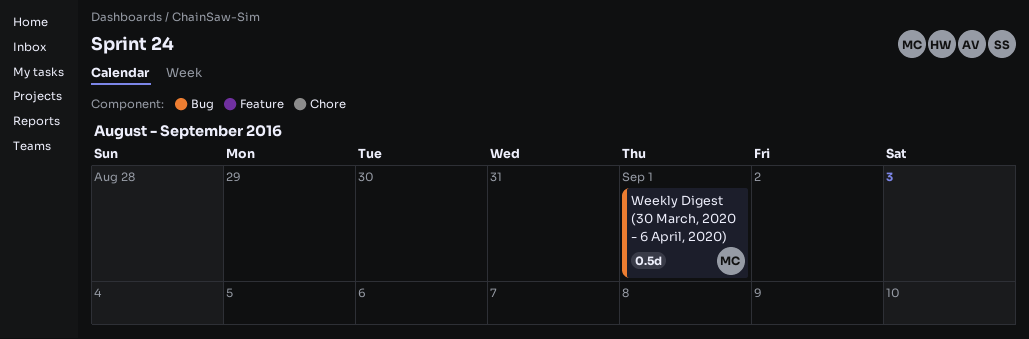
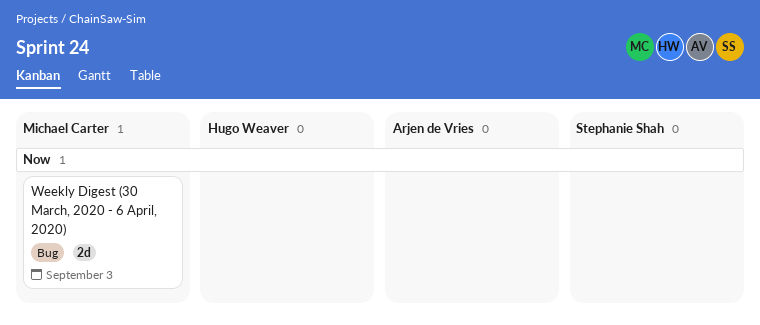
Weekly Digest (30 March, 2020 - 6 April, 2020), estimate: 0.5d -> 2d
Weekly Digest (30 March, 2020 - 6 April, 2020), due: Sep 1 -> Sep 3

